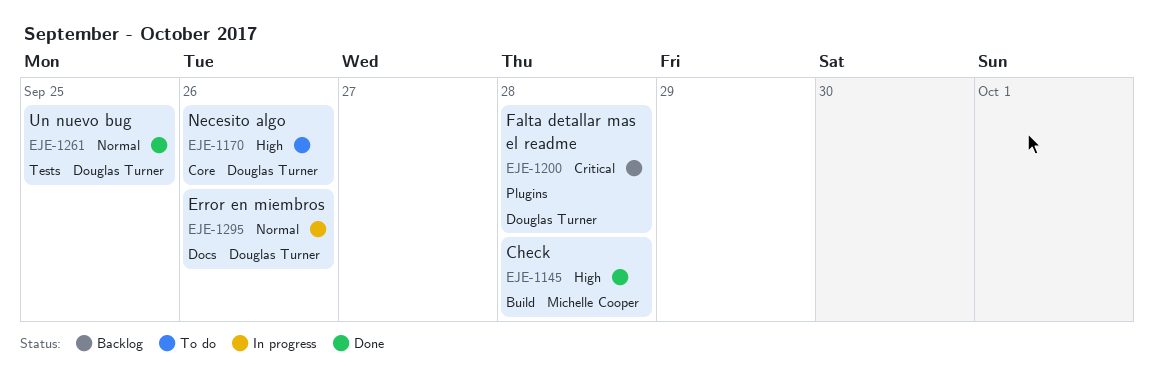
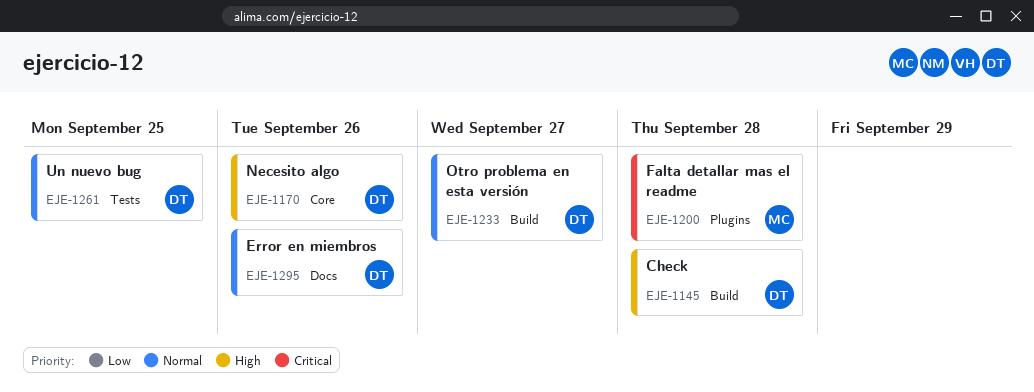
EJE-1145, owner: Michelle Cooper -> Douglas Turner
EJE-1200, owner: Douglas Turner -> Michelle Cooper
EJE-1233: none -> present

